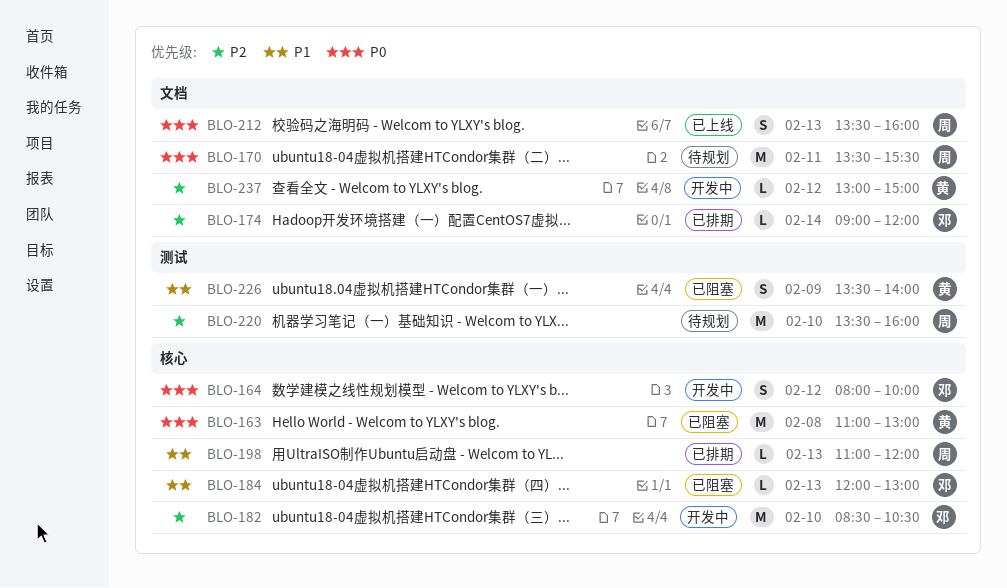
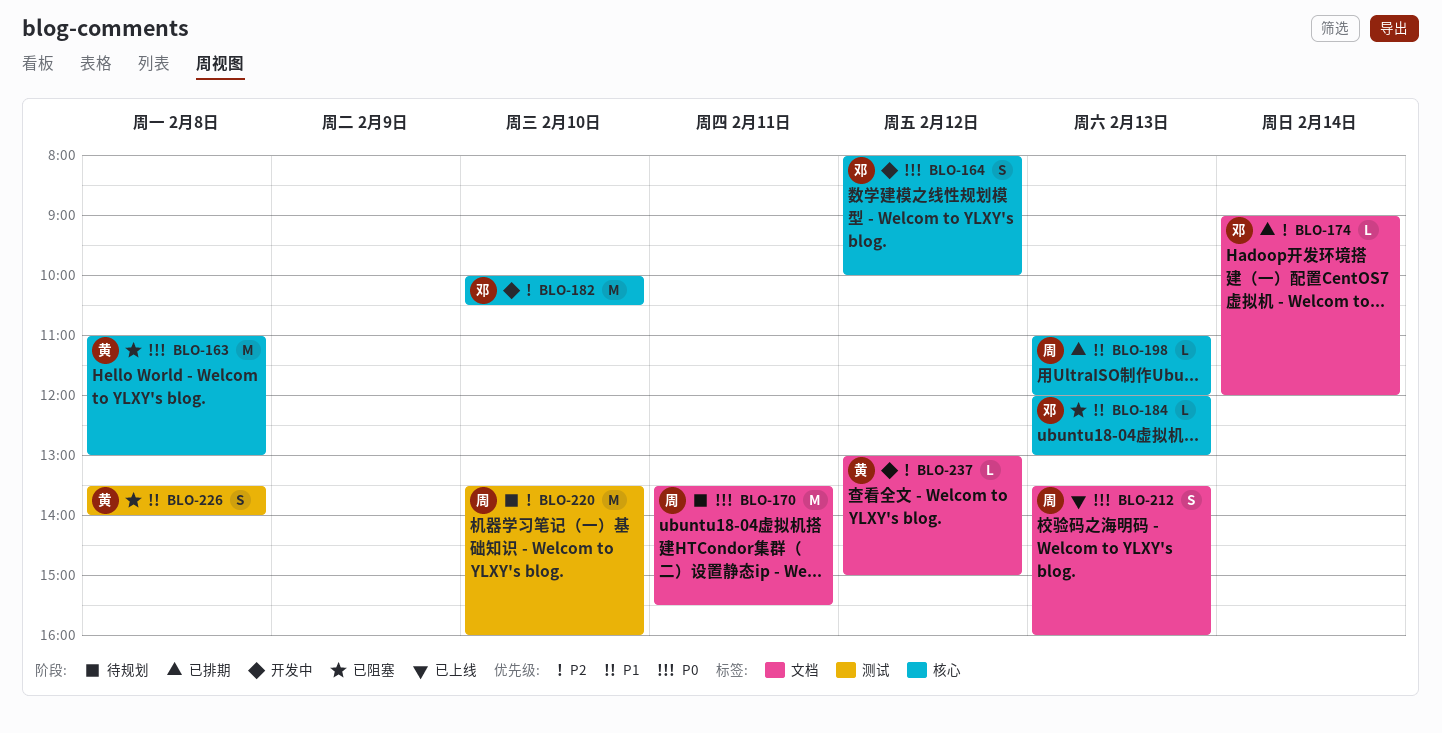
BLO-182, begins: 08:30 -> 10:00
BLO-226, day: Feb 9 -> Feb 8

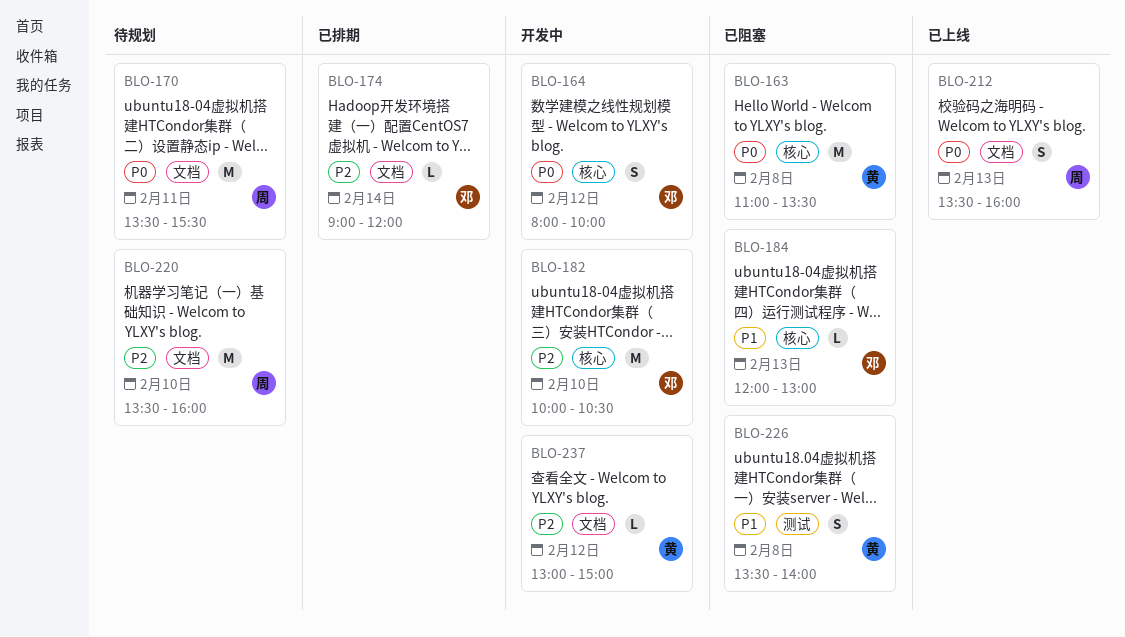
BLO-163, ends: 13:00 -> 13:30
BLO-198: present -> none
BLO-220, label: 测试 -> 文档

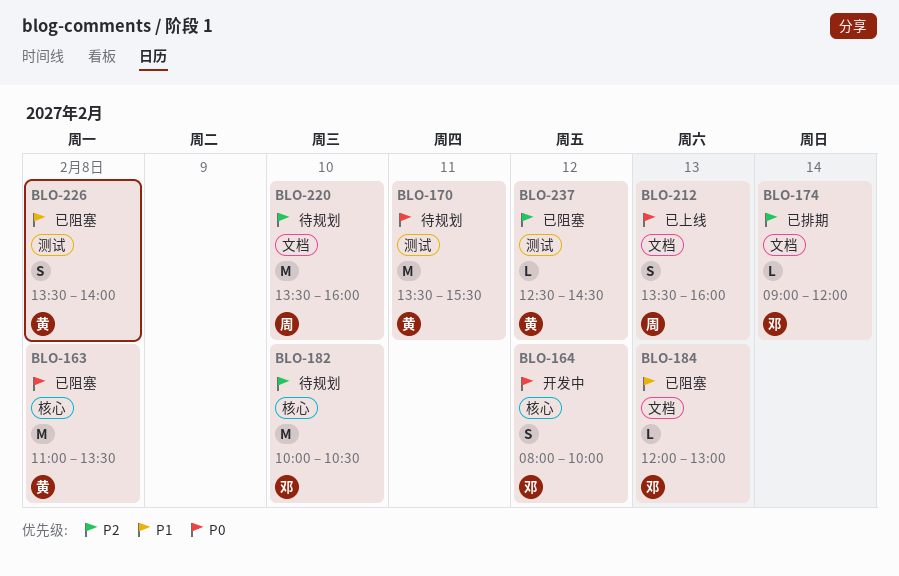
BLO-170, owner: 周 -> 黄
BLO-170, label: 文档 -> 测试
BLO-182, status: 开发中 -> 待规划
BLO-184, label: 核心 -> 文档
BLO-237, status: 开发中 -> 已阻塞
BLO-237, label: 文档 -> 测试
BLO-237, begins: 13:00 -> 12:30
BLO-237, ends: 15:00 -> 14:30

